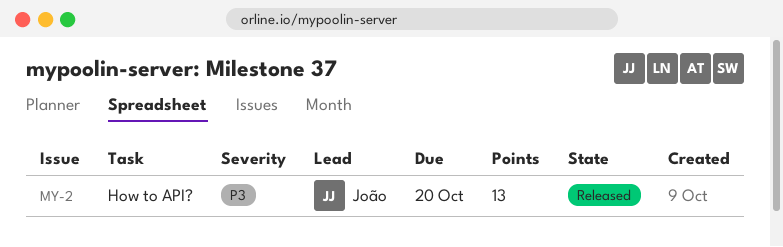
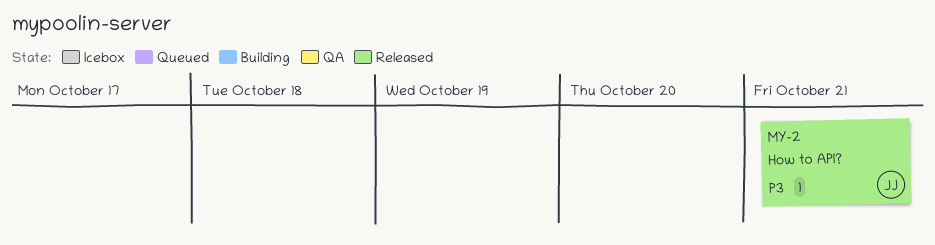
MY-2, estimate: 13 -> 1
MY-2, due: Oct 20 -> Oct 21

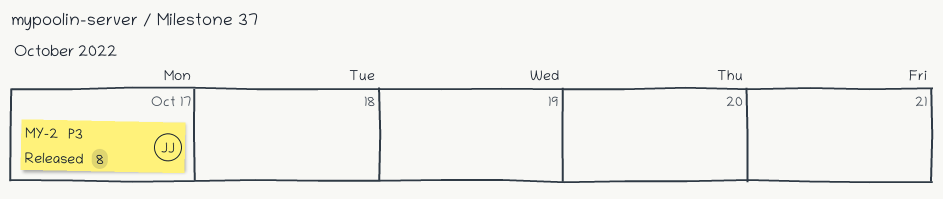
MY-2, estimate: 1 -> 8
MY-2, due: Oct 21 -> Oct 17

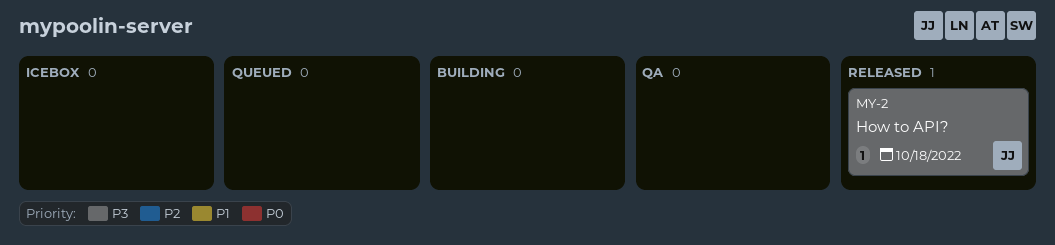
MY-2, estimate: 8 -> 1
MY-2, due: Oct 17 -> Oct 18

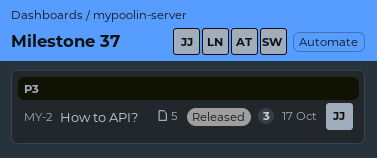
MY-2, estimate: 1 -> 3
MY-2, due: Oct 18 -> Oct 17

